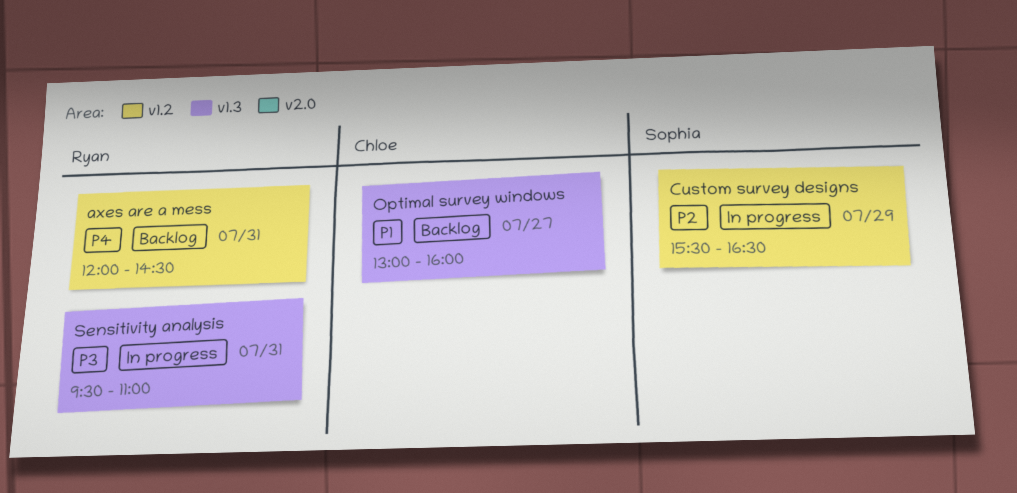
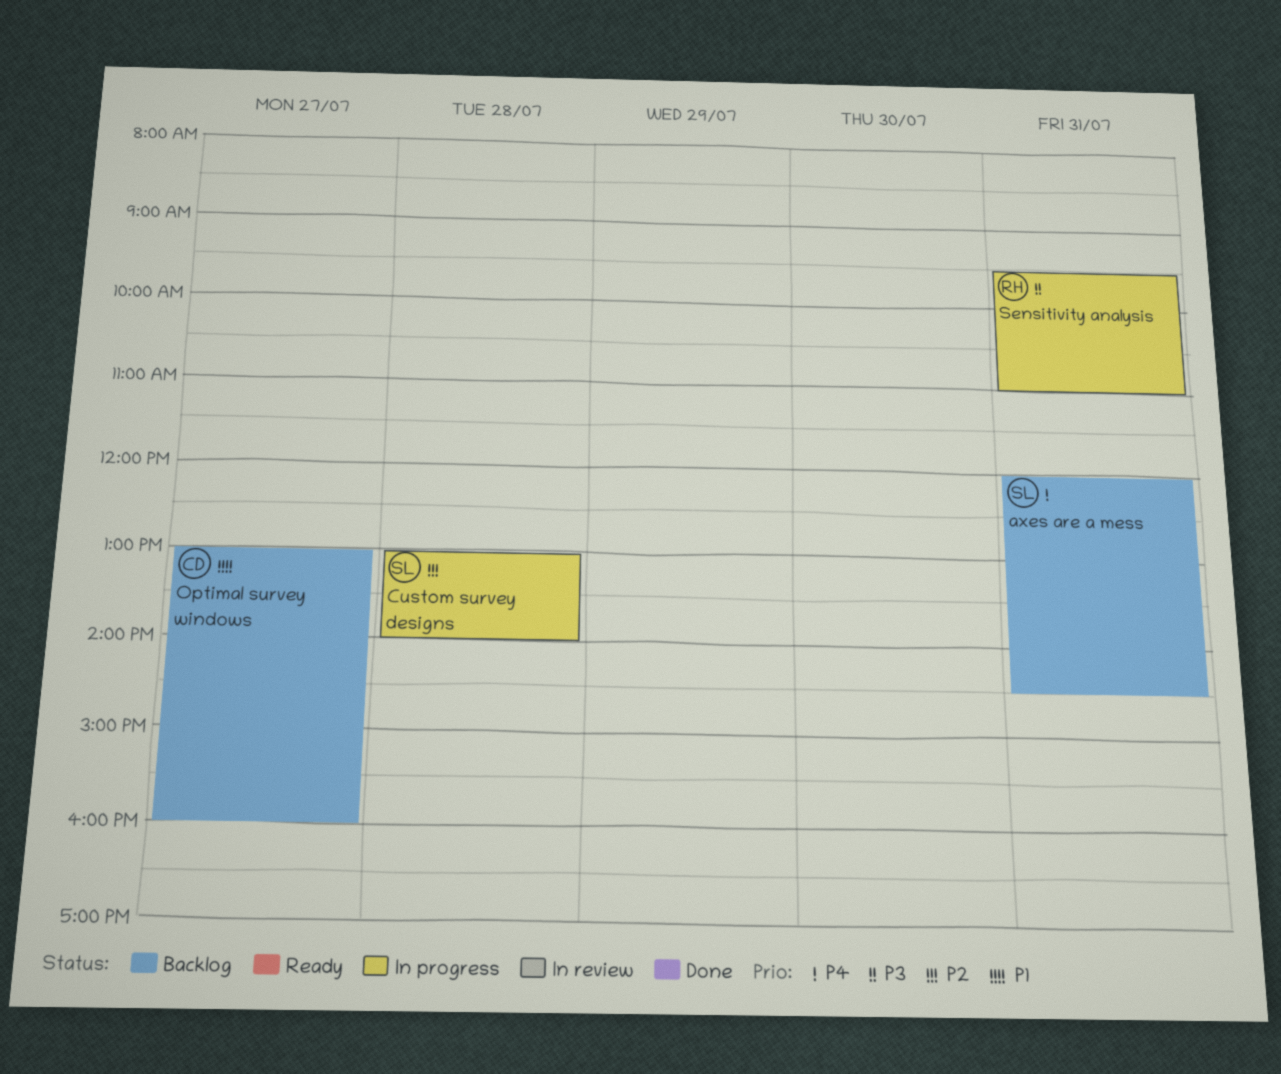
axes are a mess, owner: Ryan -> Sophia
Custom survey designs, day: Jul 29 -> Jul 28
Custom survey designs, begins: 15:30 -> 13:00
Custom survey designs, ends: 16:30 -> 14:00

